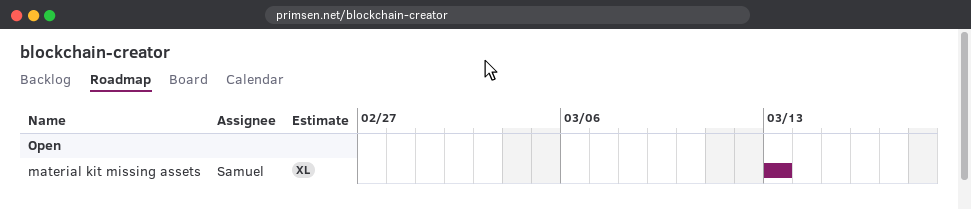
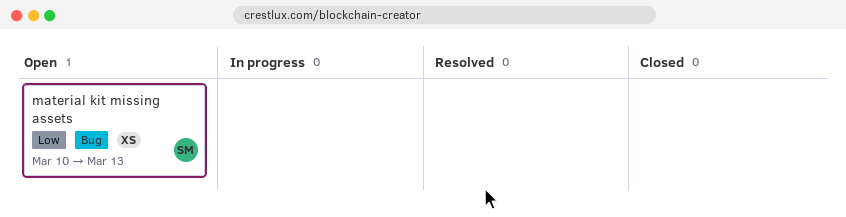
material kit missing assets, estimate: XL -> XS
material kit missing assets, start: Mar 13 -> Mar 10

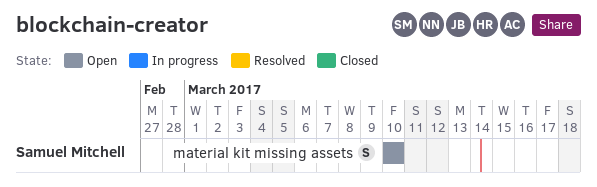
material kit missing assets, estimate: XS -> S
material kit missing assets, due: Mar 13 -> Mar 10

